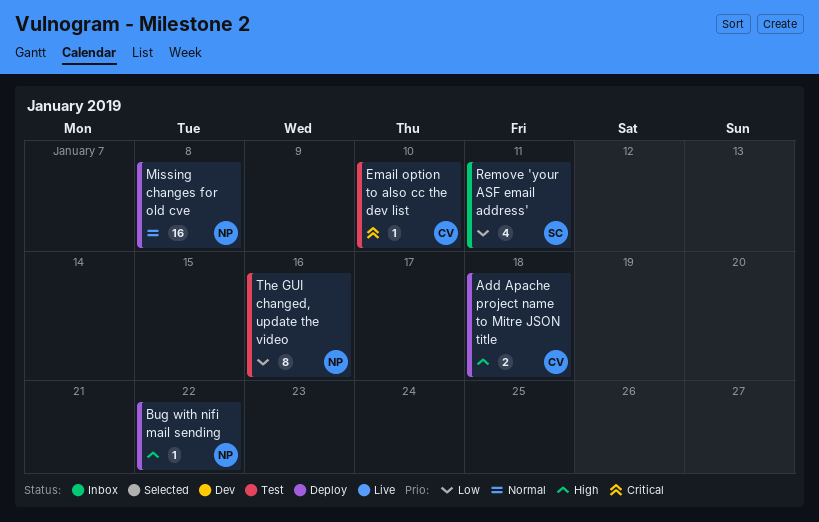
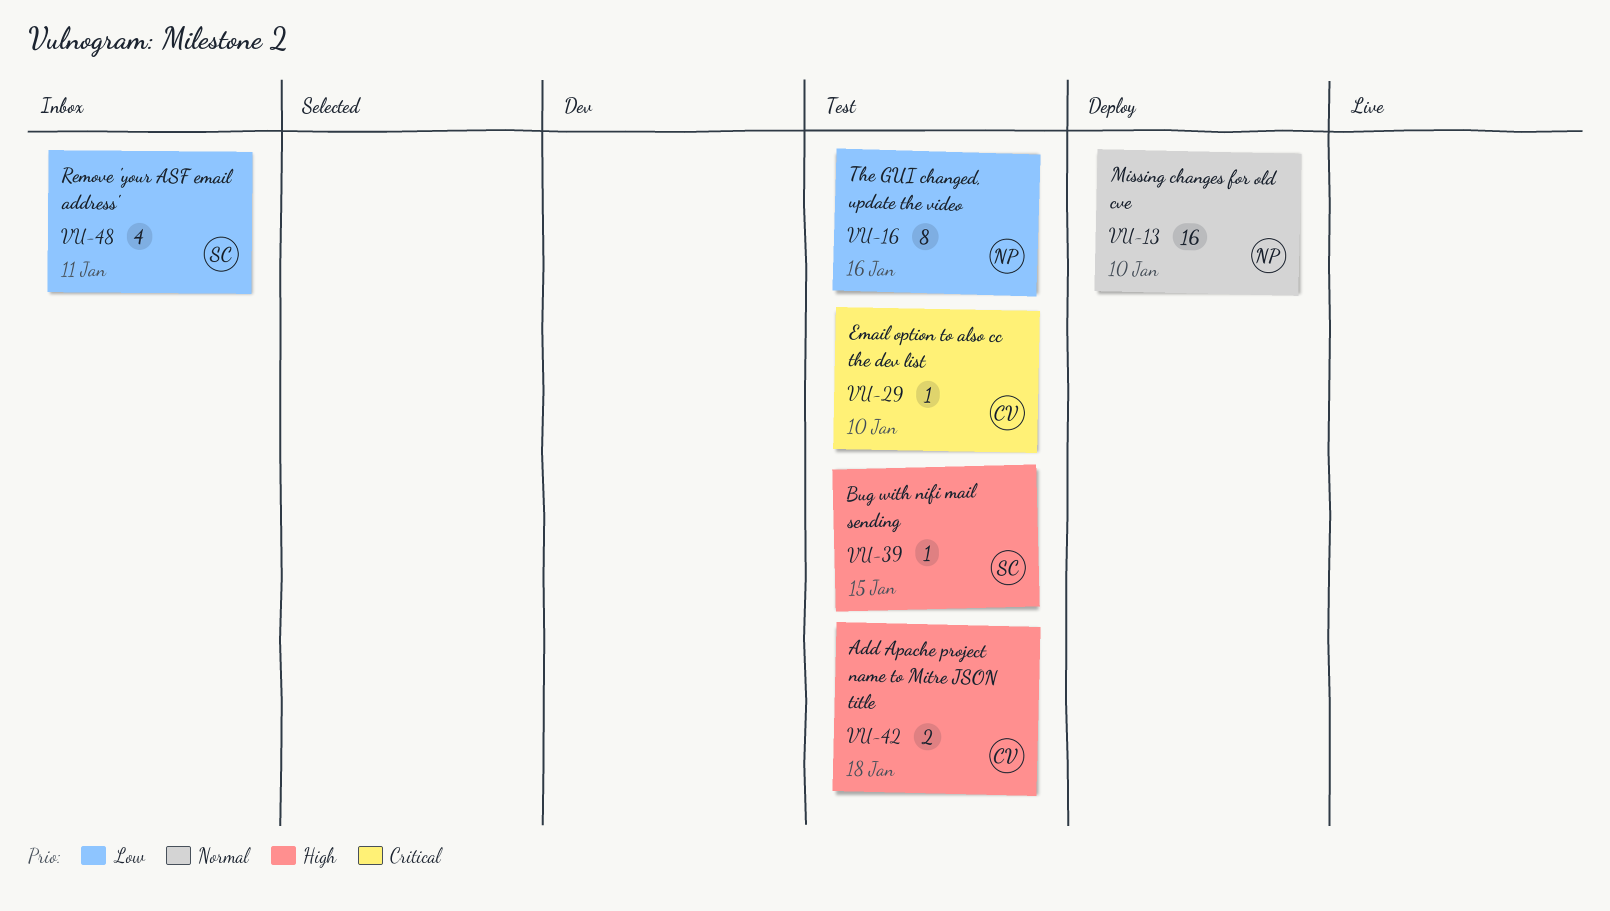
Add Apache project name to Mitre JSON title, status: Deploy -> Test
Bug with nifi mail sending, status: Deploy -> Test
Bug with nifi mail sending, owner: NP -> SC
Bug with nifi mail sending, due: Jan 22 -> Jan 15
Missing changes for old cve, due: Jan 8 -> Jan 10

